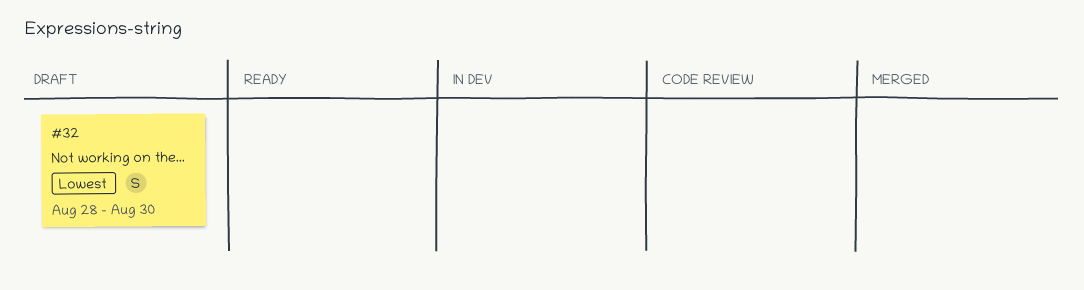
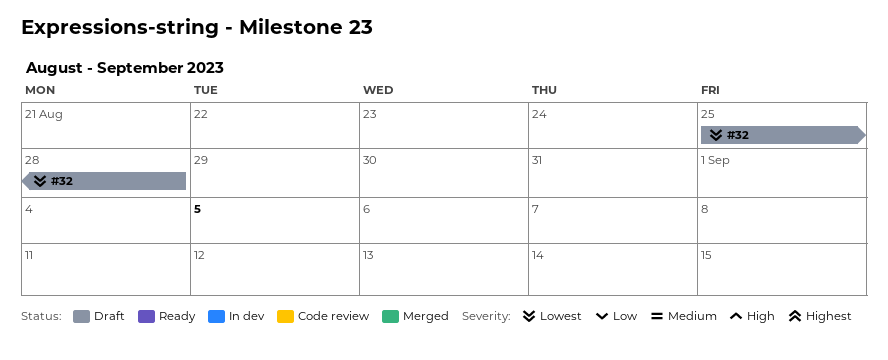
#32, start: Aug 28 -> Aug 25
#32, due: Aug 30 -> Aug 28

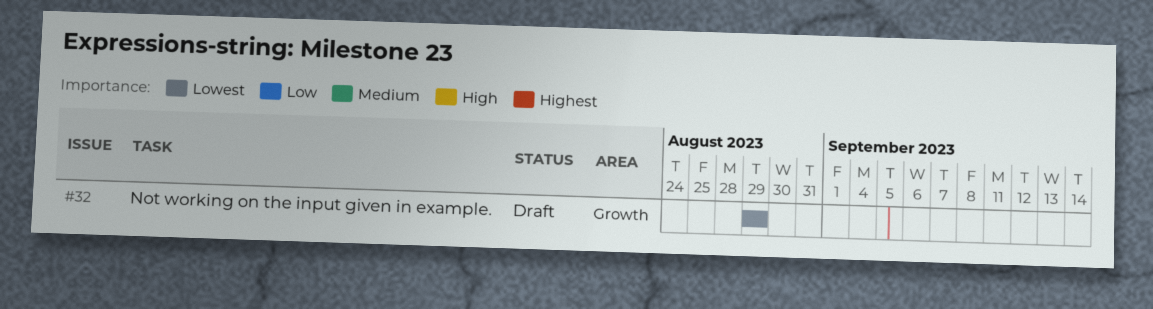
#32, start: Aug 25 -> Aug 29
#32, due: Aug 28 -> Aug 29

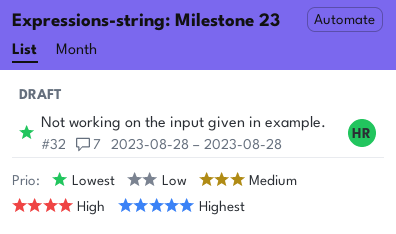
#32, start: Aug 29 -> Aug 28
#32, due: Aug 29 -> Aug 28

